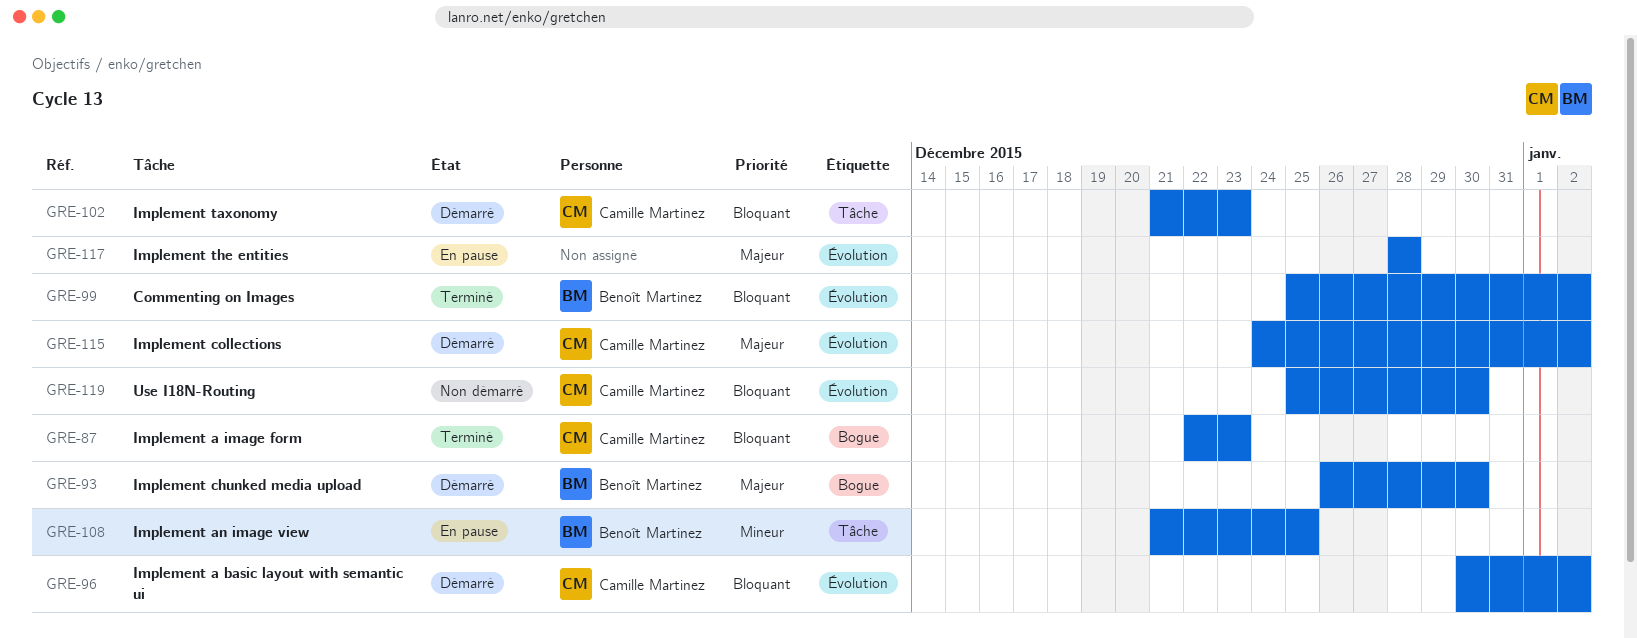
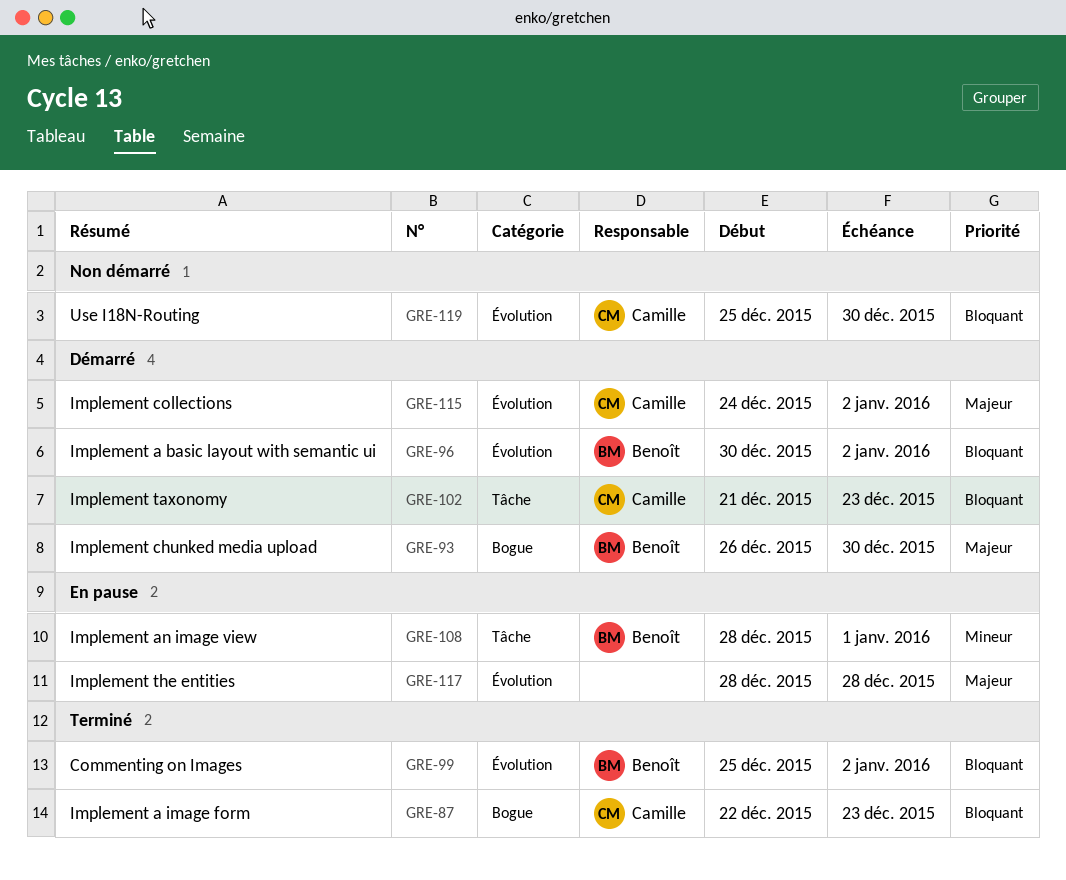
GRE-96, owner: Camille Martinez -> Benoît Martinez
GRE-108, start: Dec 21 -> Dec 28
GRE-108, due: Dec 25 -> Jan 1

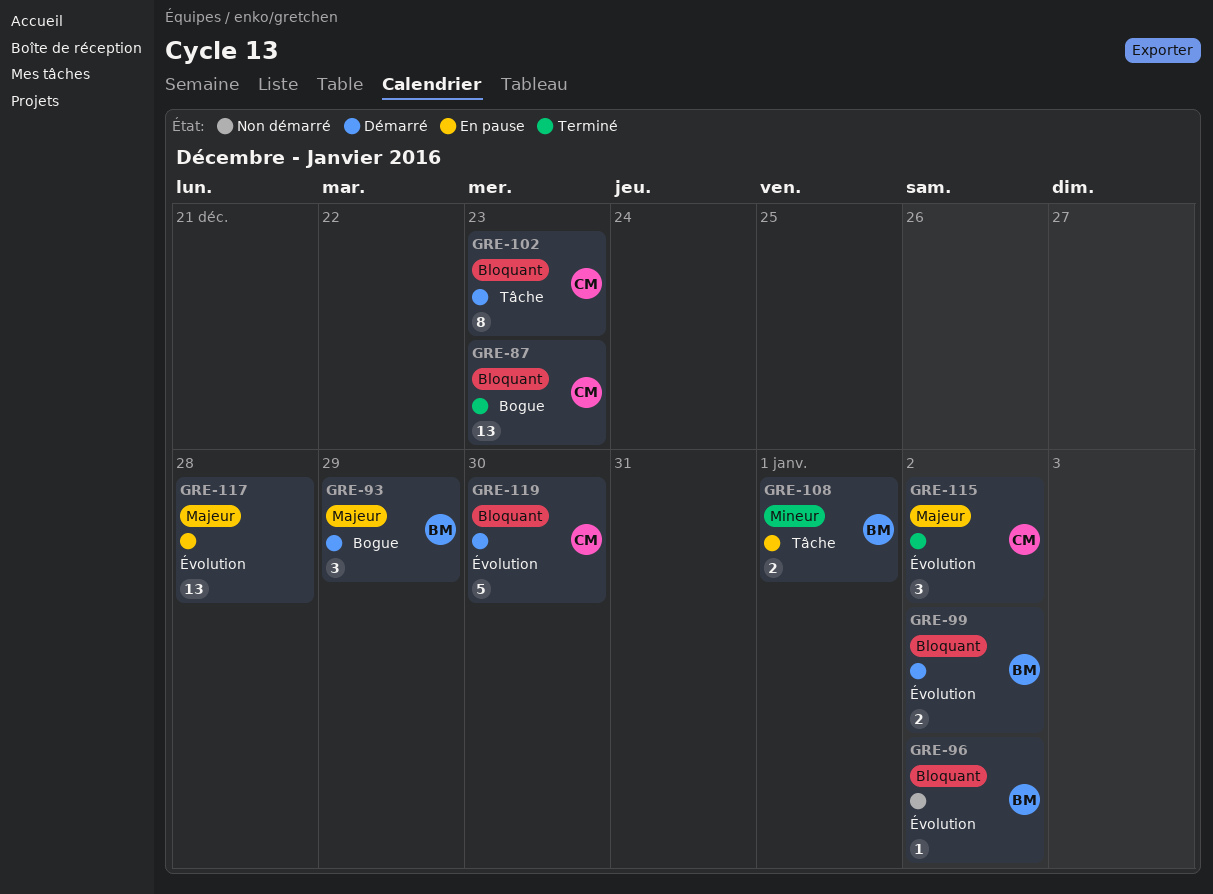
GRE-93, due: Dec 30 -> Dec 29
GRE-96, status: Démarré -> Non démarré
GRE-99, status: Terminé -> Démarré
GRE-115, status: Démarré -> Terminé
GRE-119, status: Non démarré -> Démarré

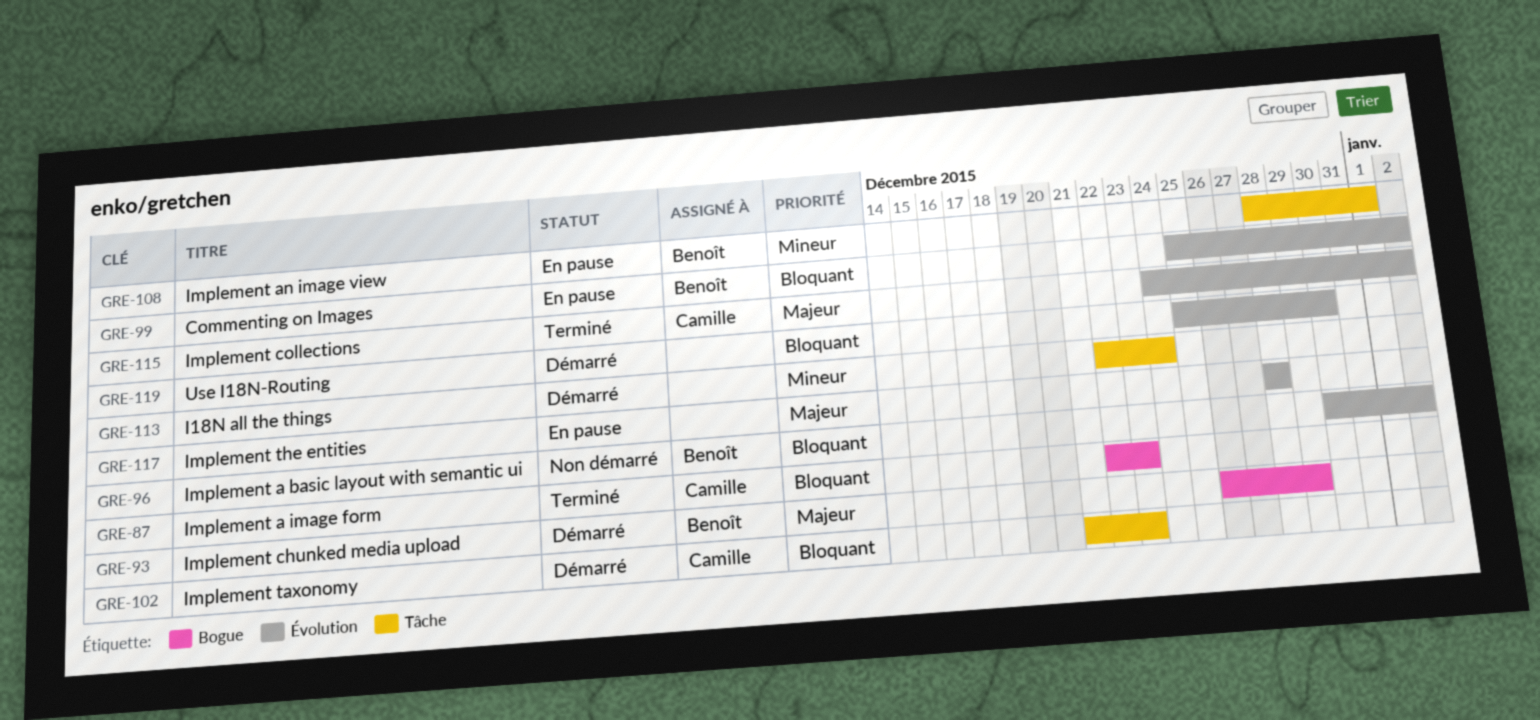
GRE-99, status: Démarré -> En pause
GRE-113: none -> present
GRE-119, owner: Camille -> none

